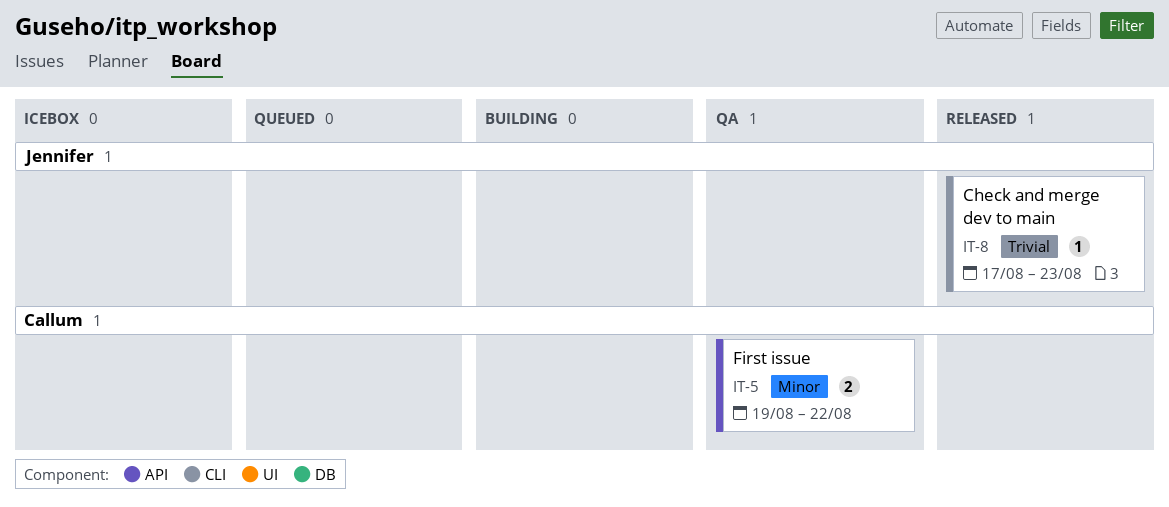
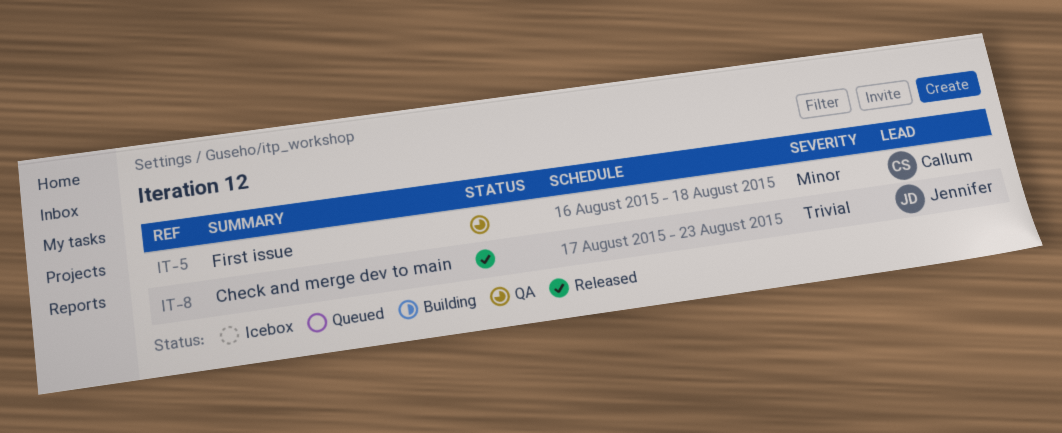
IT-5, start: Aug 19 -> Aug 16
IT-5, due: Aug 22 -> Aug 18

